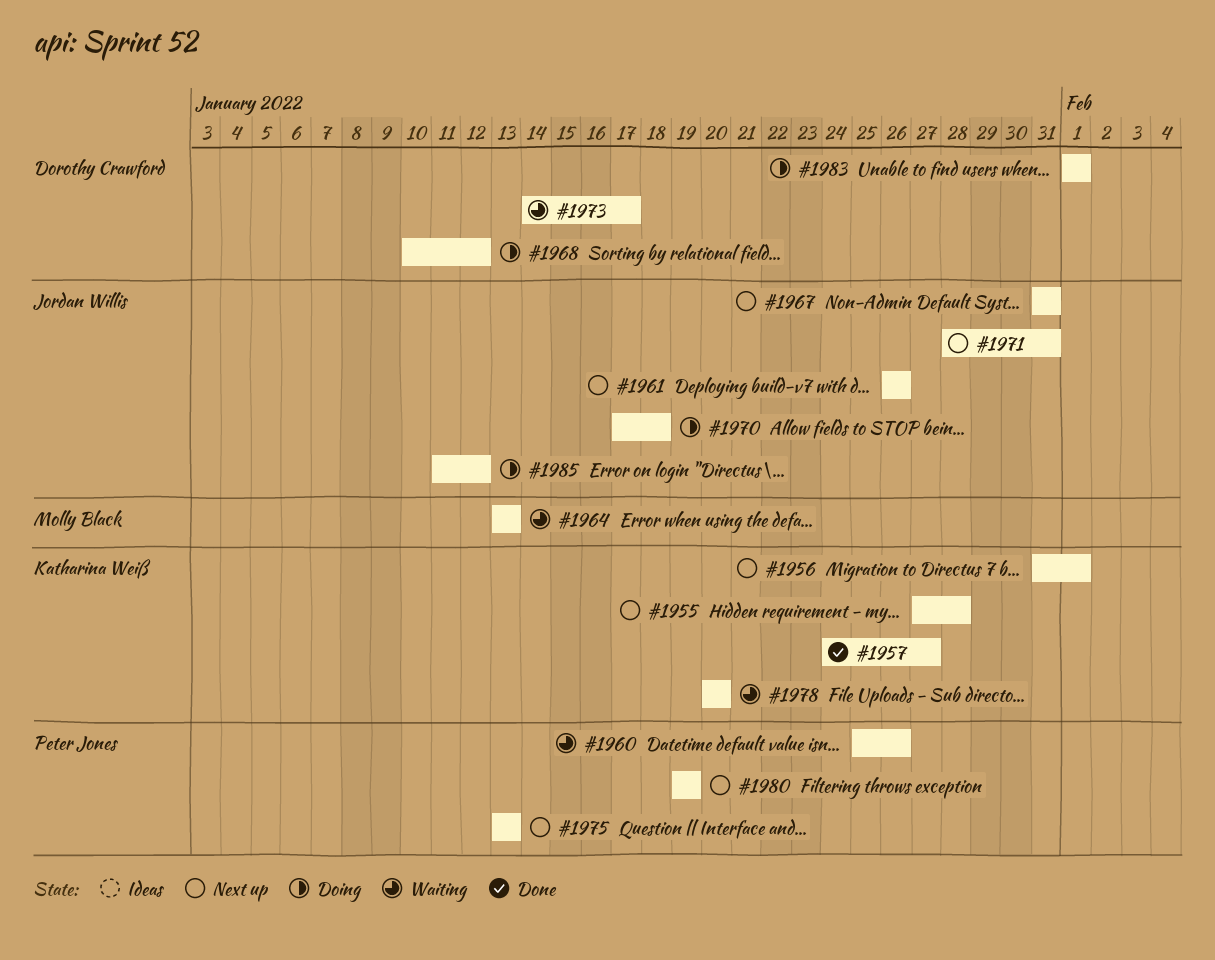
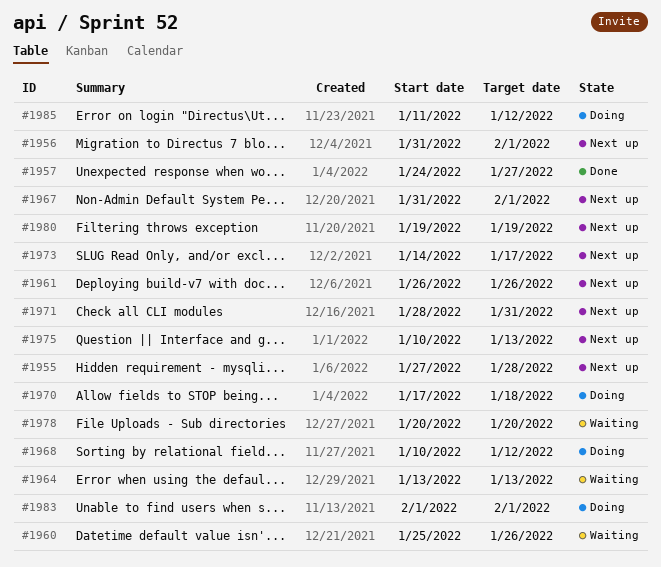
#1967, due: Jan 31 -> Feb 1
#1973, status: Waiting -> Next up
#1975, start: Jan 13 -> Jan 10

